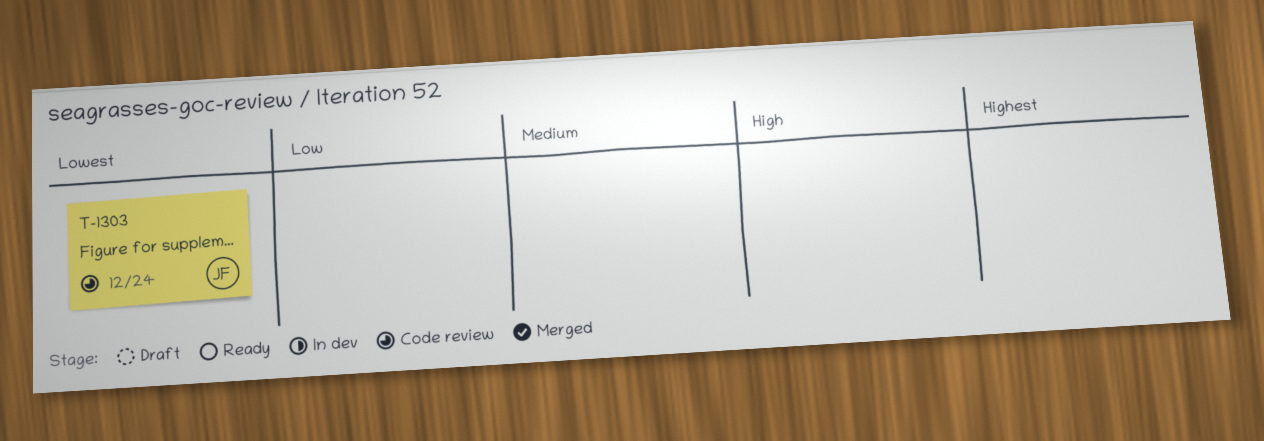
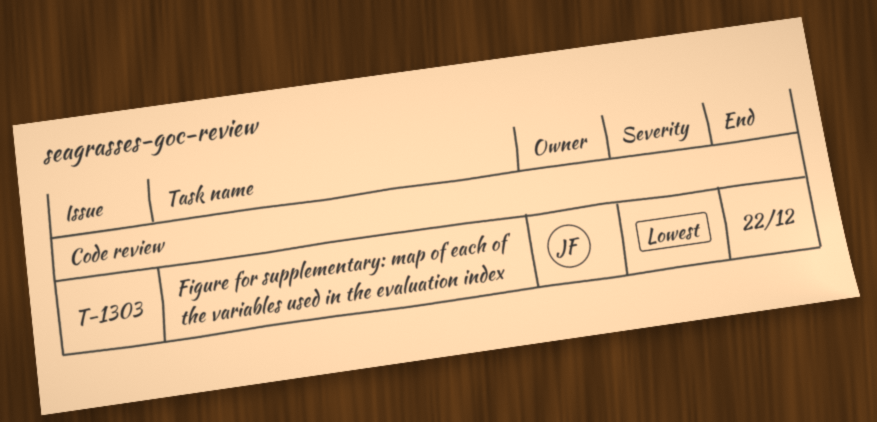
T-1303, due: Dec 24 -> Dec 22

